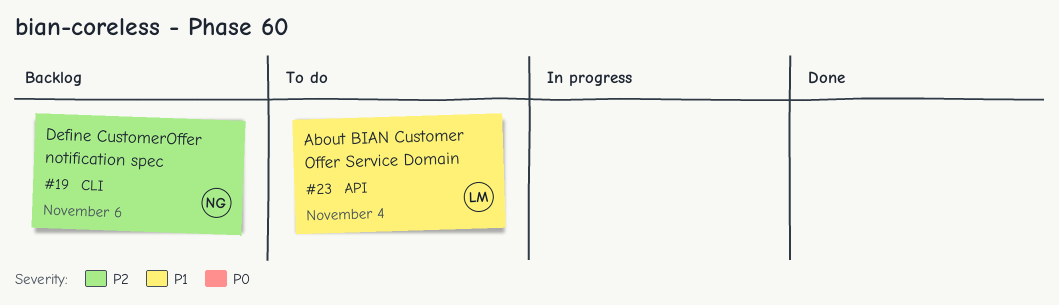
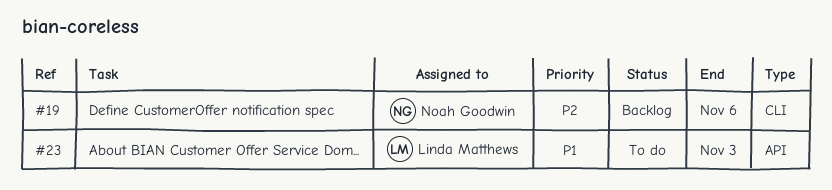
#23, due: Nov 4 -> Nov 3

